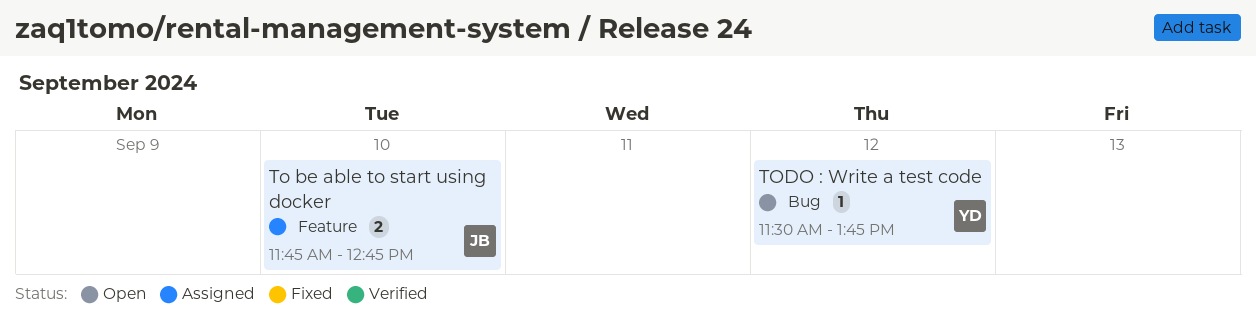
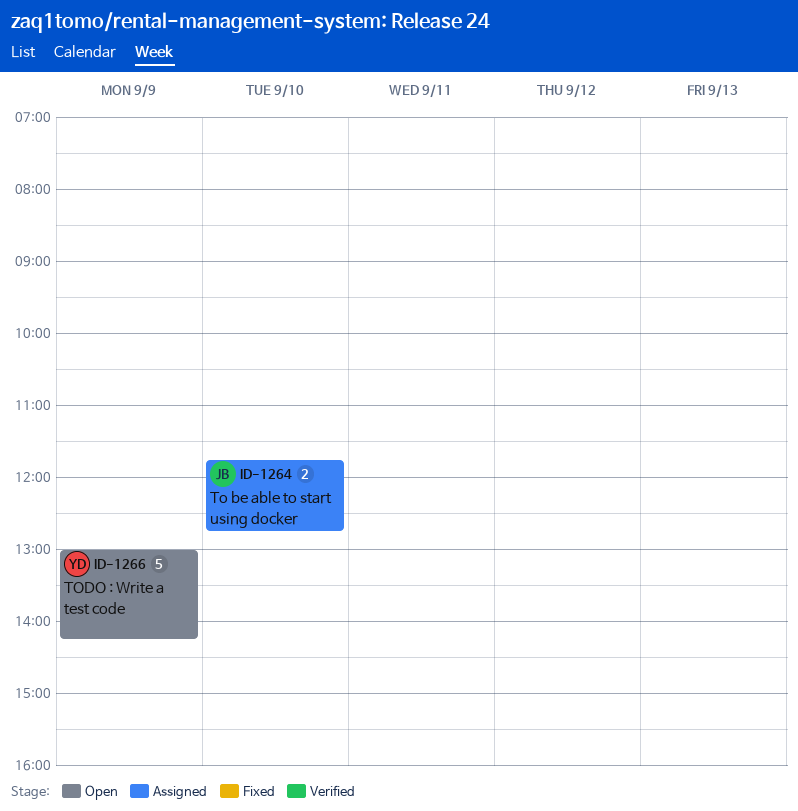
TODO : Write a test code, estimate: 1 -> 5
TODO : Write a test code, day: Sep 12 -> Sep 9
TODO : Write a test code, begins: 11:30 -> 13:00
TODO : Write a test code, ends: 13:45 -> 14:15

